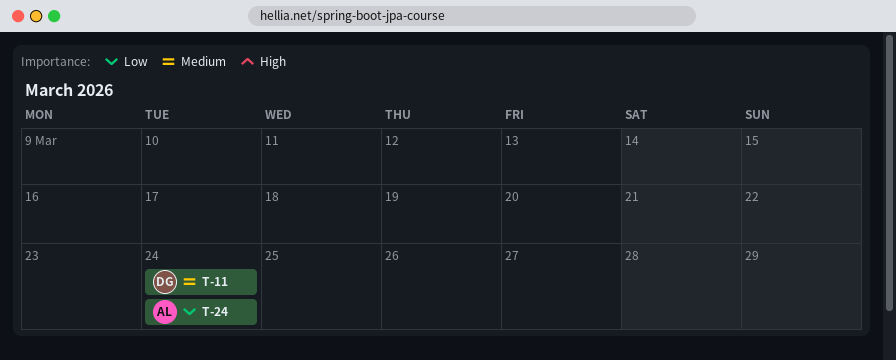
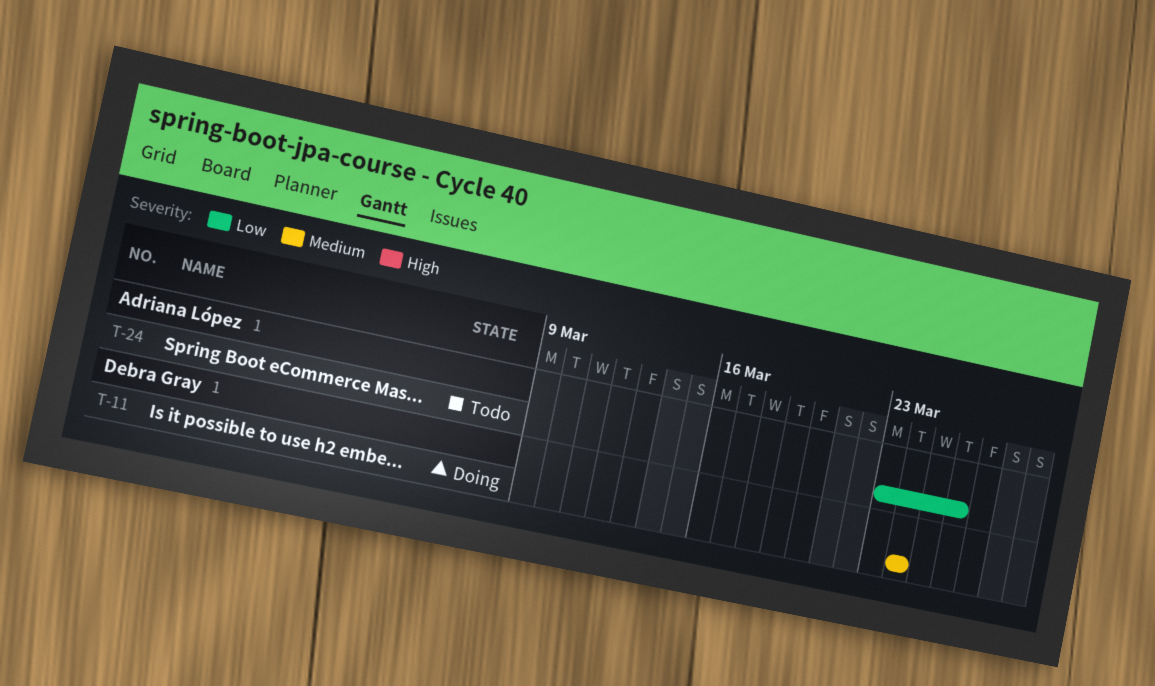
T-24, start: Mar 24 -> Mar 23
T-24, due: Mar 24 -> Mar 26

